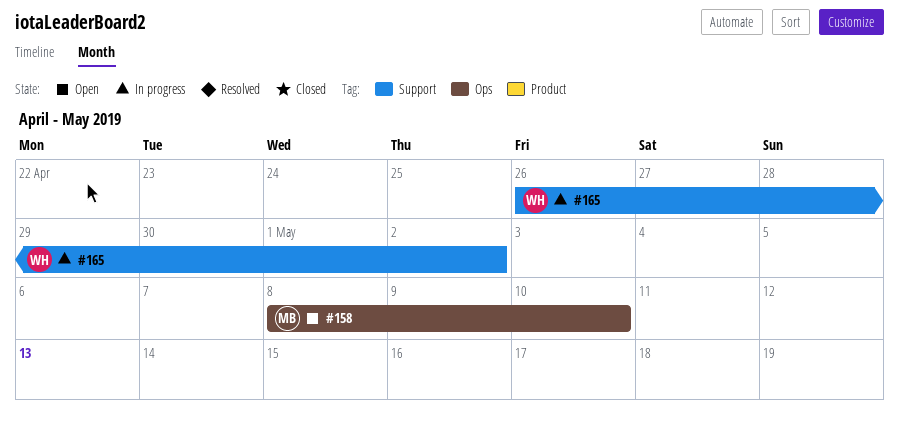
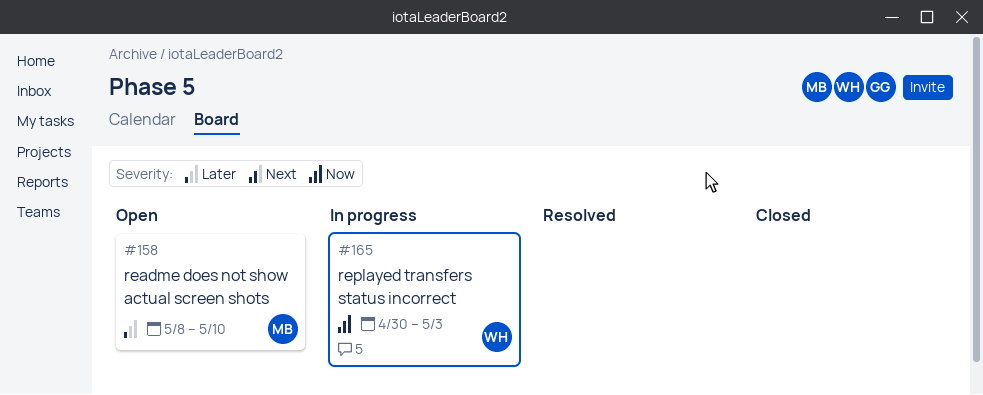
#165, start: Apr 26 -> Apr 30
#165, due: May 2 -> May 3

